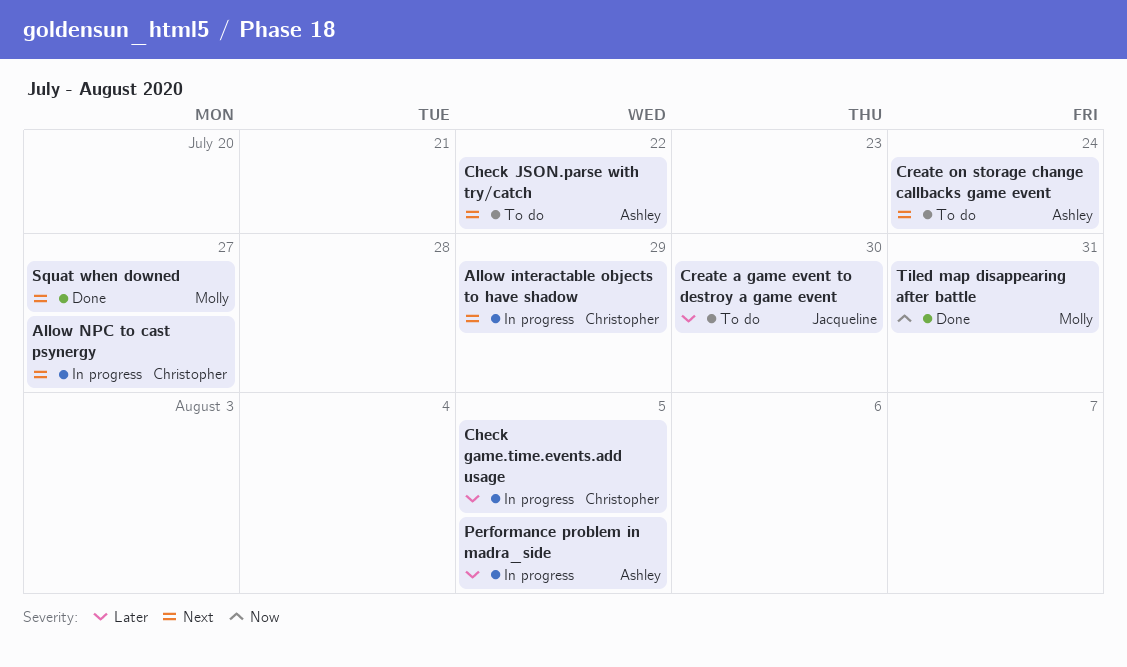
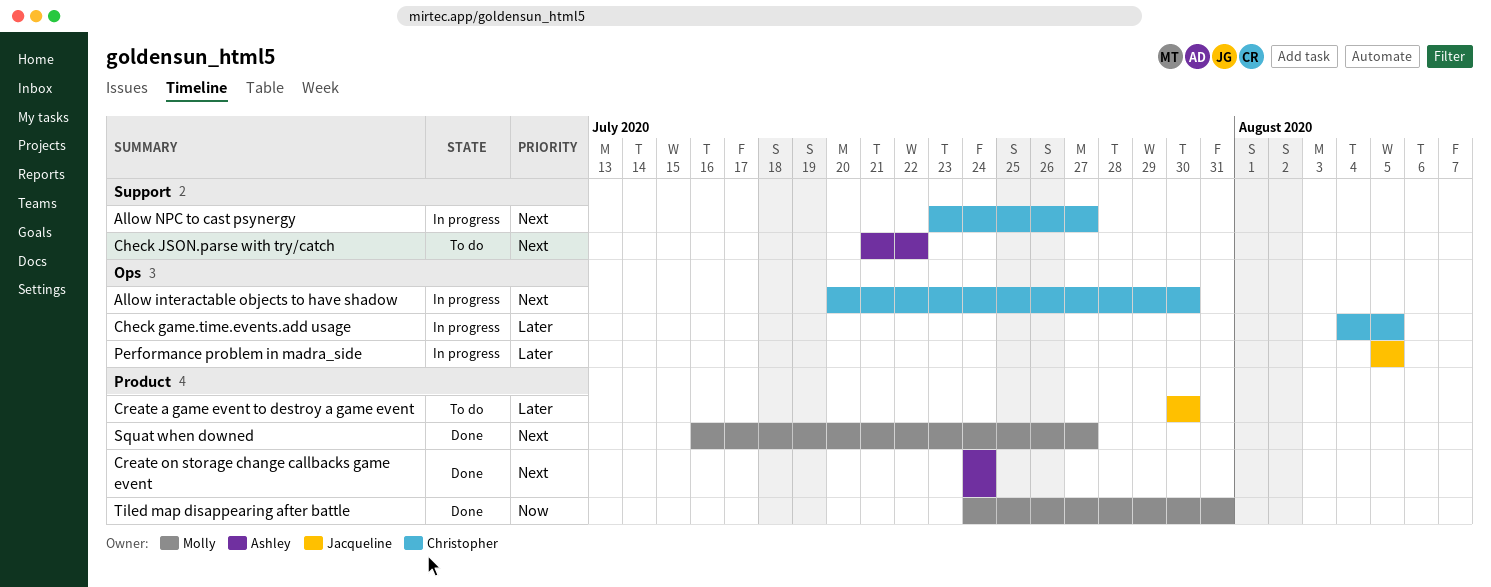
Allow interactable objects to have shadow, due: Jul 29 -> Jul 30
Create on storage change callbacks game event, status: To do -> Done
Performance problem in madra_side, owner: Ashley -> Jacqueline

